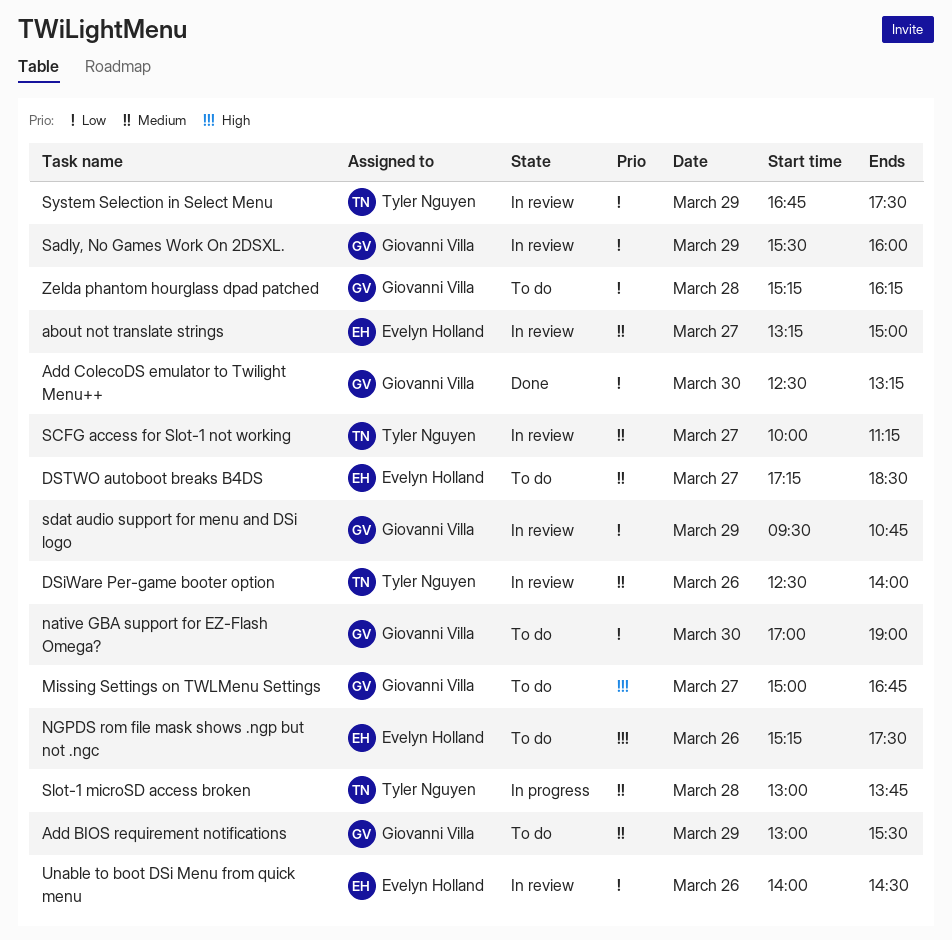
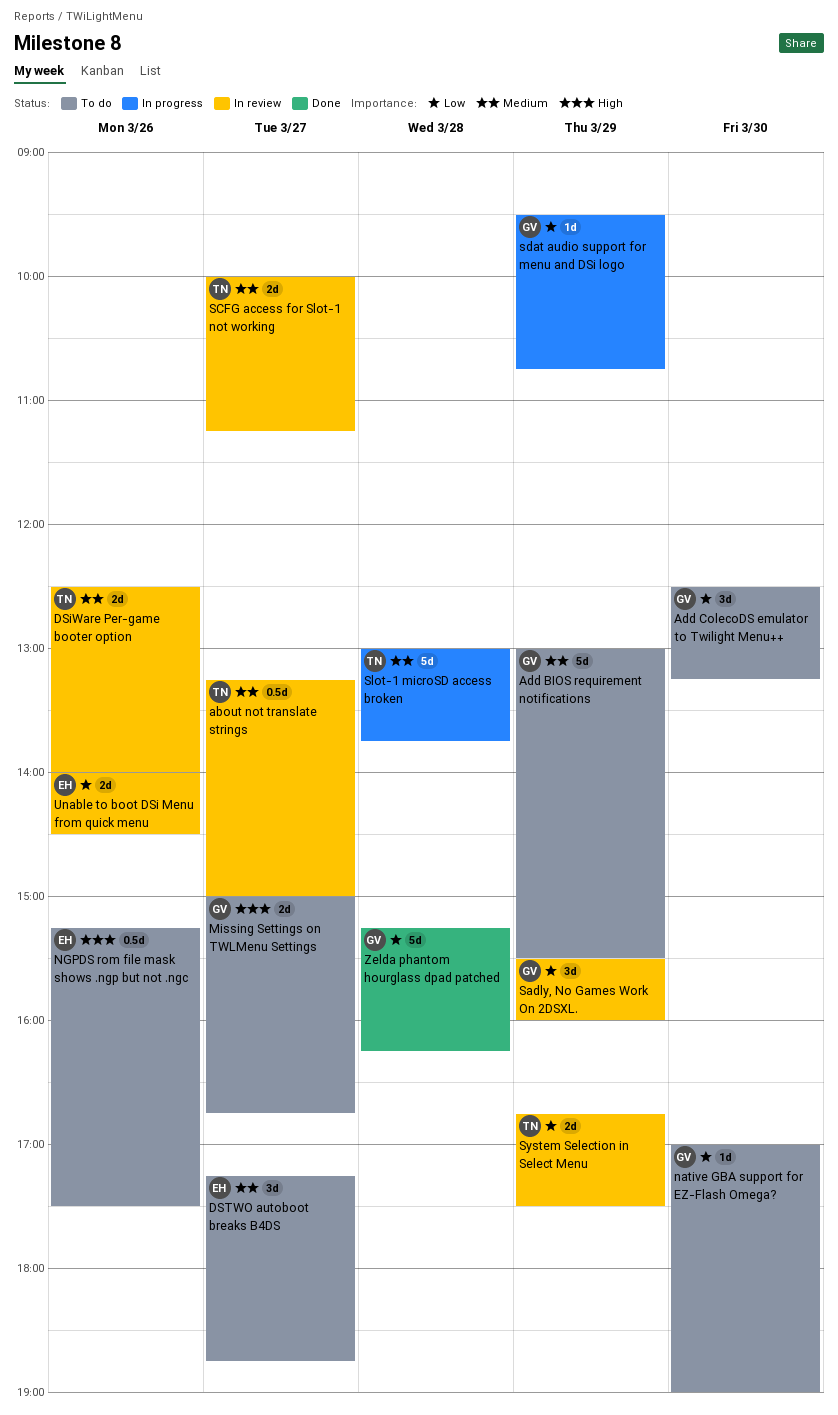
about not translate strings, owner: Evelyn Holland -> Tyler Nguyen
Add ColecoDS emulator to Twilight Menu++, status: Done -> To do
DSTWO autoboot breaks B4DS, ends: 18:30 -> 18:45
sdat audio support for menu and DSi logo, status: In review -> In progress
Zelda phantom hourglass dpad patched, status: To do -> Done

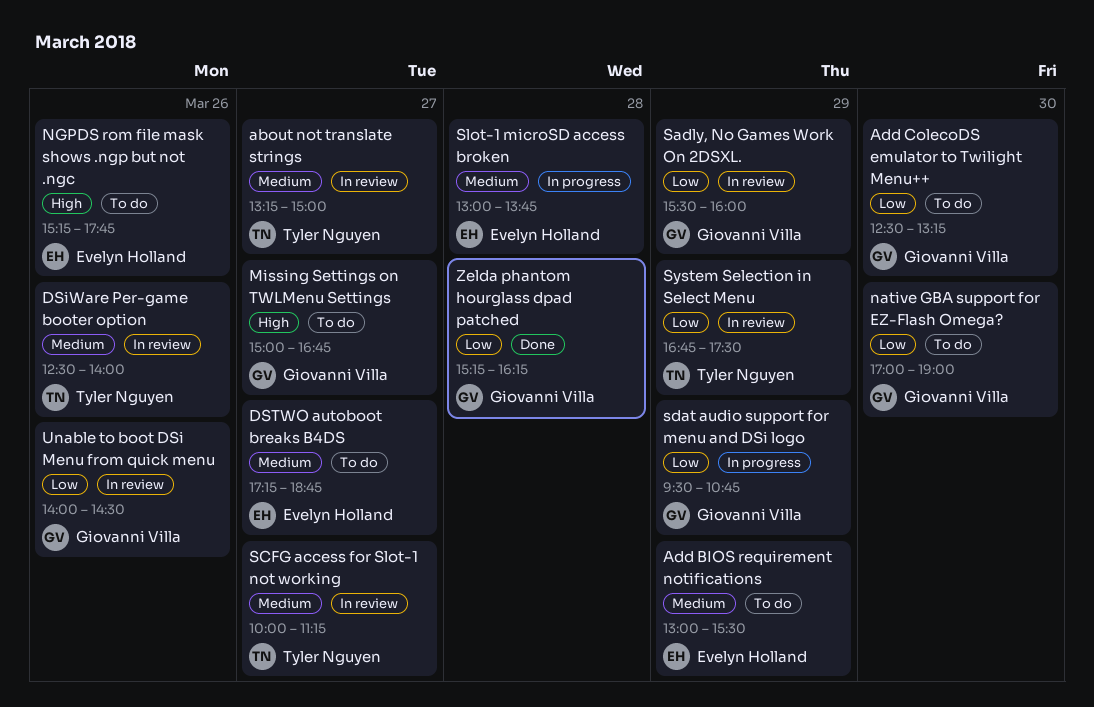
Add BIOS requirement notifications, owner: Giovanni Villa -> Evelyn Holland
NGPDS rom file mask shows .ngp but not .ngc, ends: 17:30 -> 17:45
Slot-1 microSD access broken, owner: Tyler Nguyen -> Evelyn Holland
Unable to boot DSi Menu from quick menu, owner: Evelyn Holland -> Giovanni Villa

